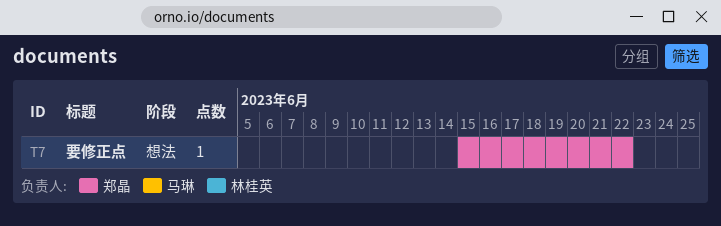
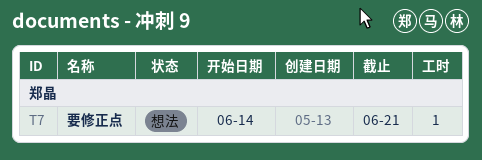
T7, start: Jun 15 -> Jun 14
T7, due: Jun 22 -> Jun 21

